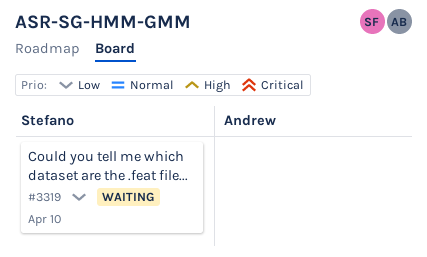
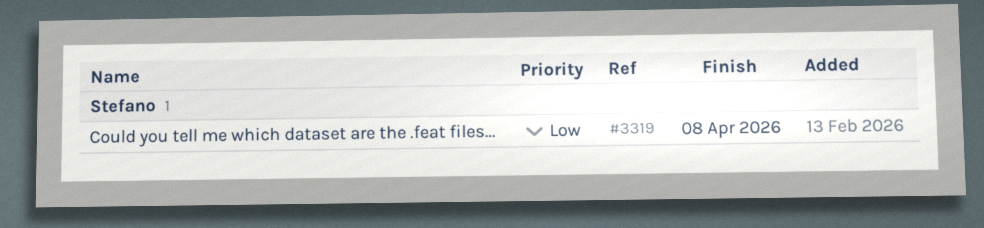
#3319, due: Apr 10 -> Apr 8

